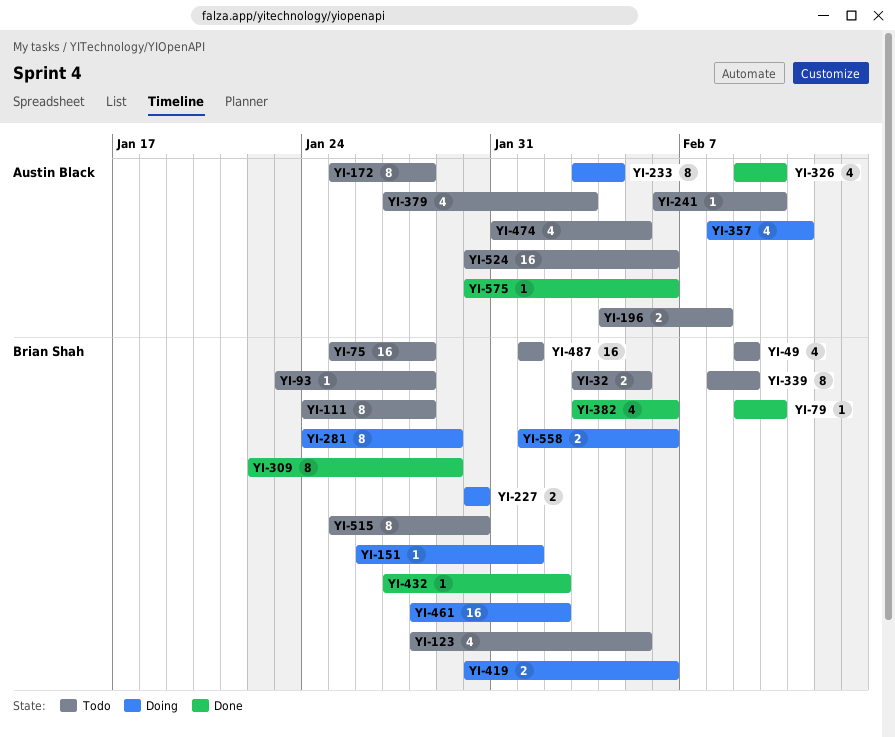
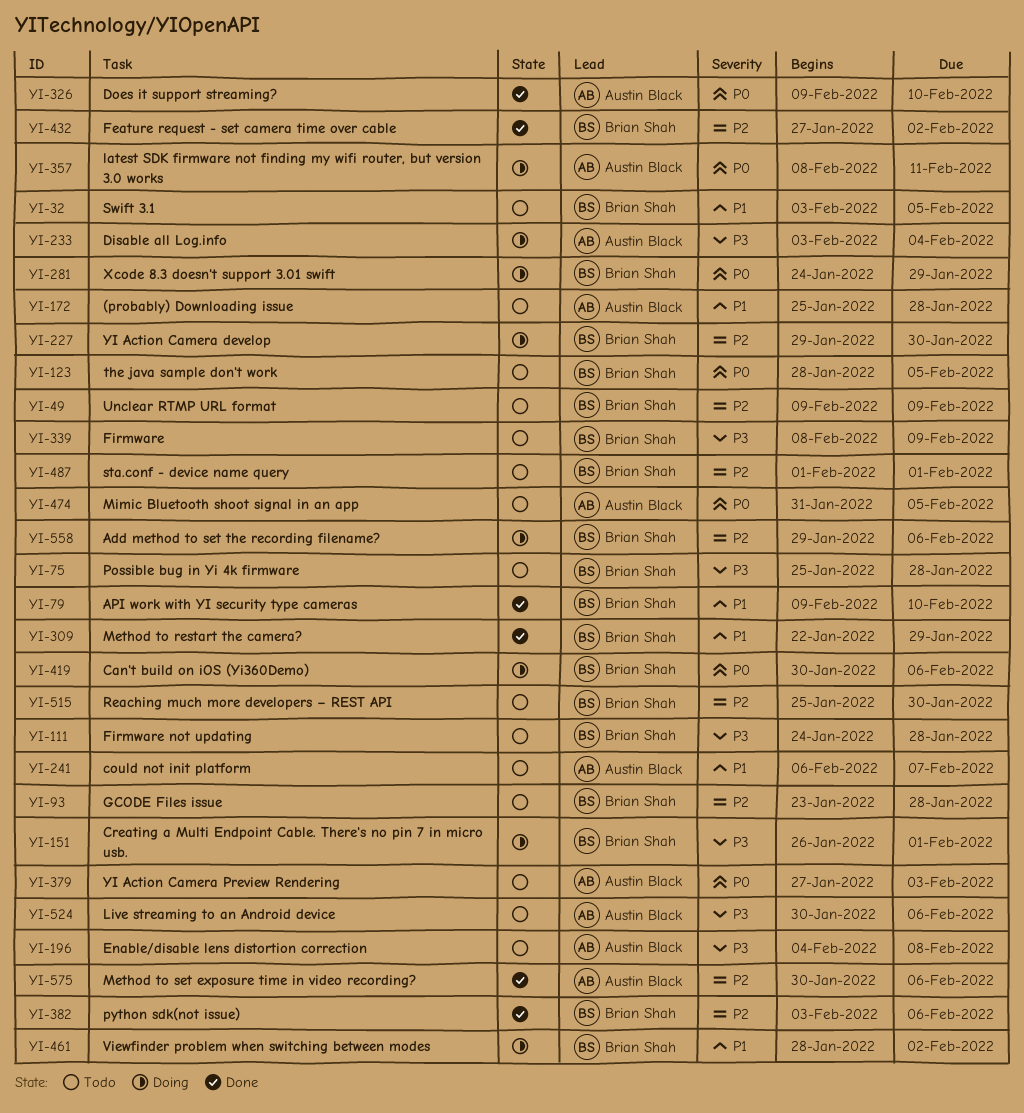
YI-227, start: Jan 30 -> Jan 29
YI-241, due: Feb 10 -> Feb 7
YI-558, start: Feb 1 -> Jan 29

